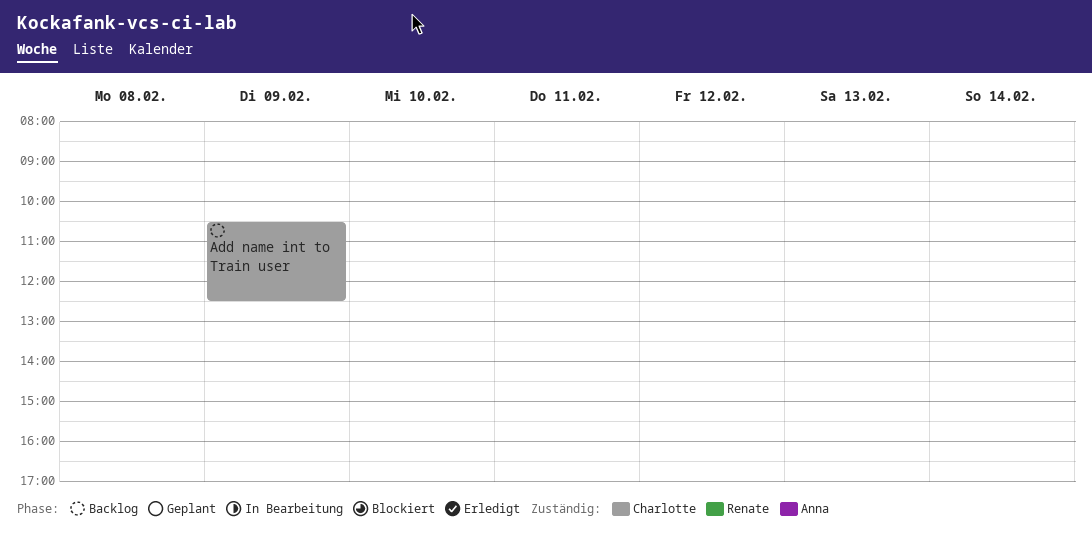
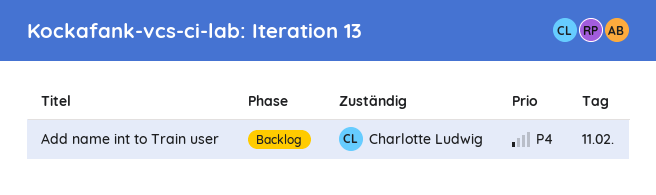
Add name int to Train user, day: Feb 9 -> Feb 11

